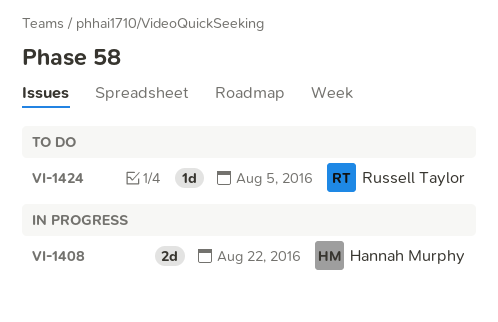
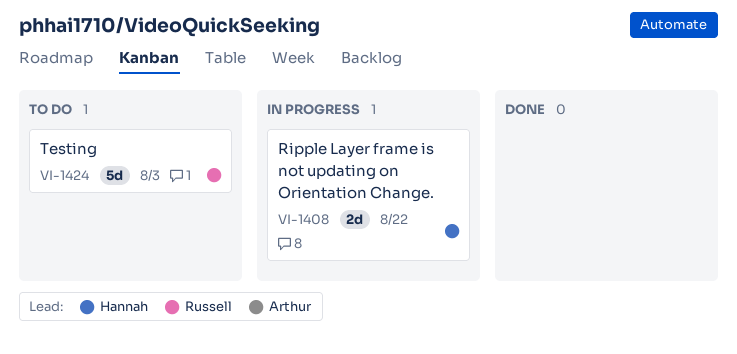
VI-1424, estimate: 1d -> 5d
VI-1424, due: Aug 5 -> Aug 3

